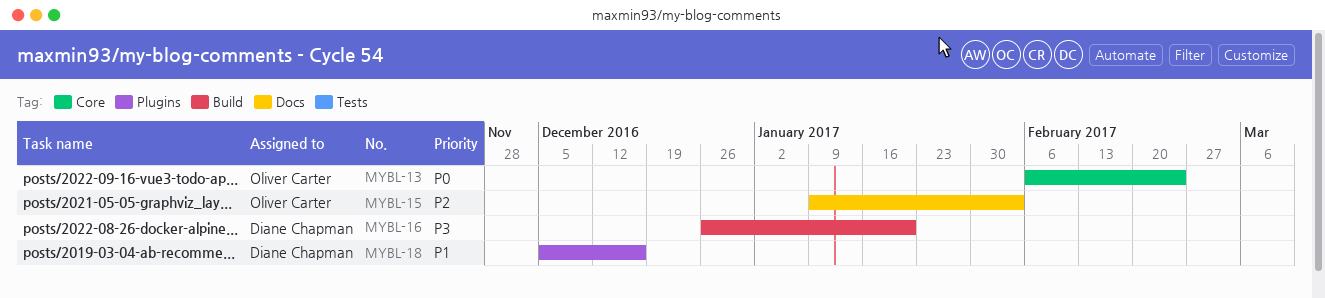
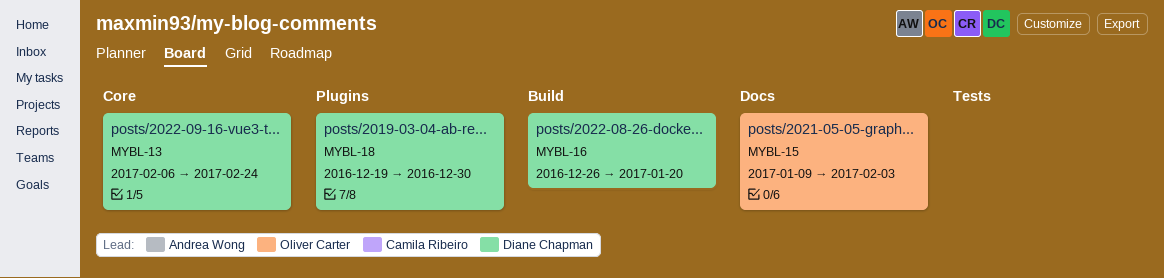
MYBL-13, owner: Oliver Carter -> Diane Chapman
MYBL-18, start: Dec 5 -> Dec 19
MYBL-18, due: Dec 16 -> Dec 30

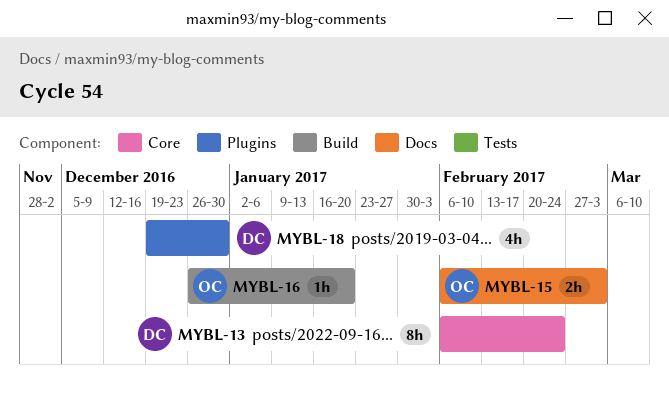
MYBL-15, start: Jan 9 -> Feb 6
MYBL-15, due: Feb 3 -> Mar 3
MYBL-16, owner: Diane Chapman -> Oliver Carter

